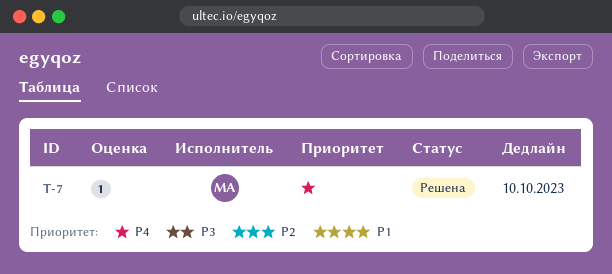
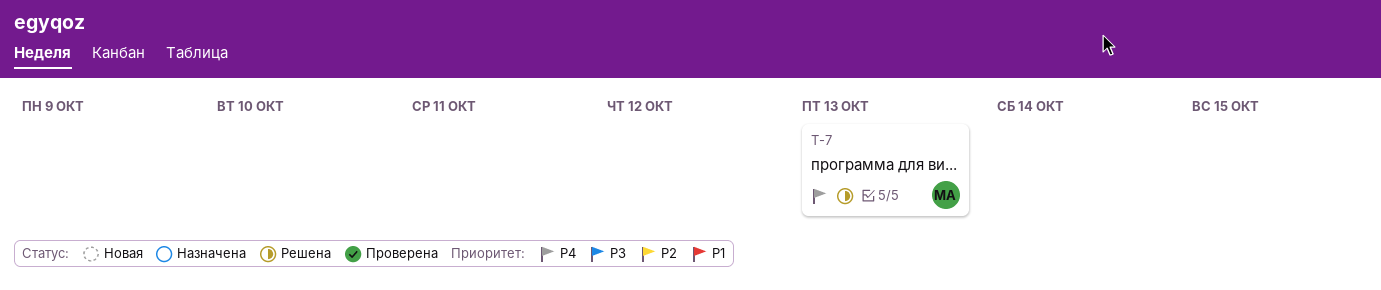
T-7, due: Oct 10 -> Oct 13

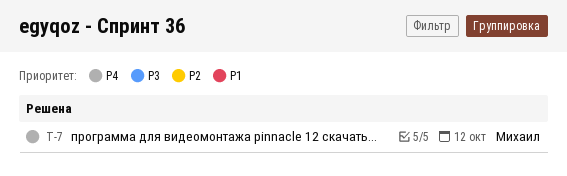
T-7, due: Oct 13 -> Oct 12

